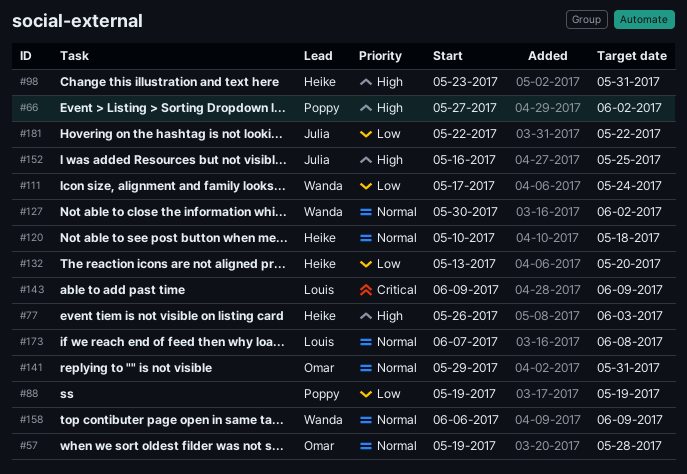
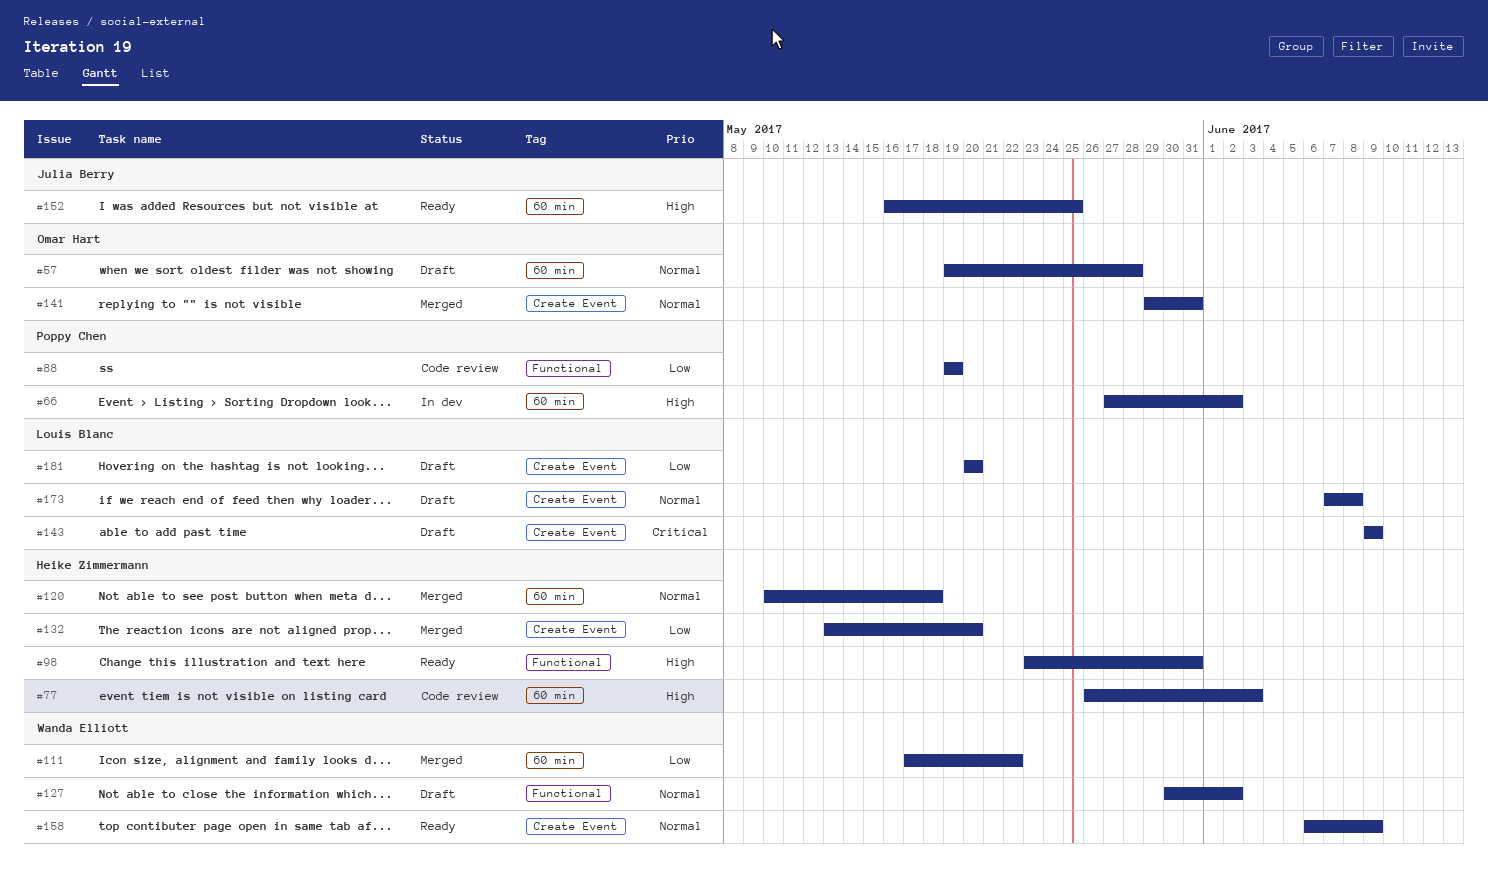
#111, due: May 24 -> May 22
#181, owner: Julia Berry -> Louis Blanc
#181, start: May 22 -> May 20
#181, due: May 22 -> May 20

